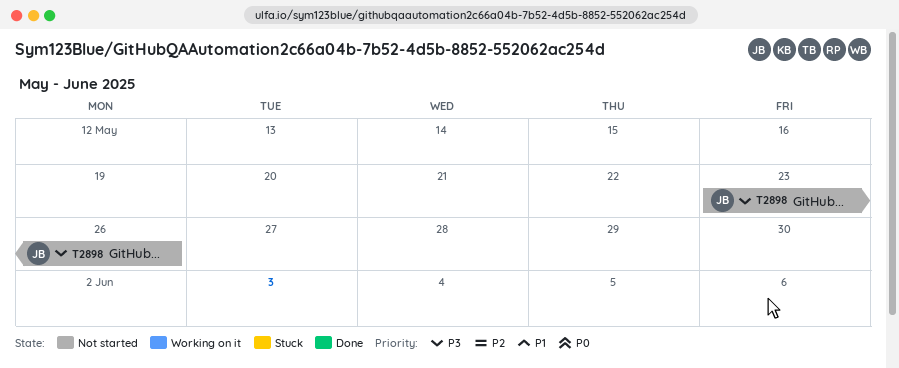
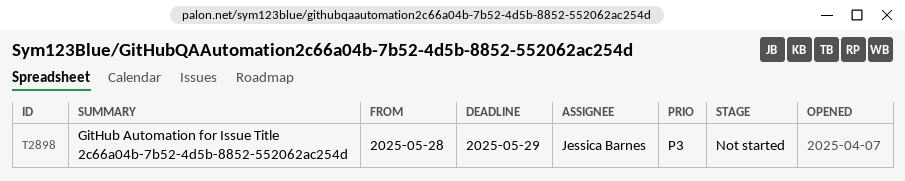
T2898, start: May 23 -> May 28
T2898, due: May 26 -> May 29

